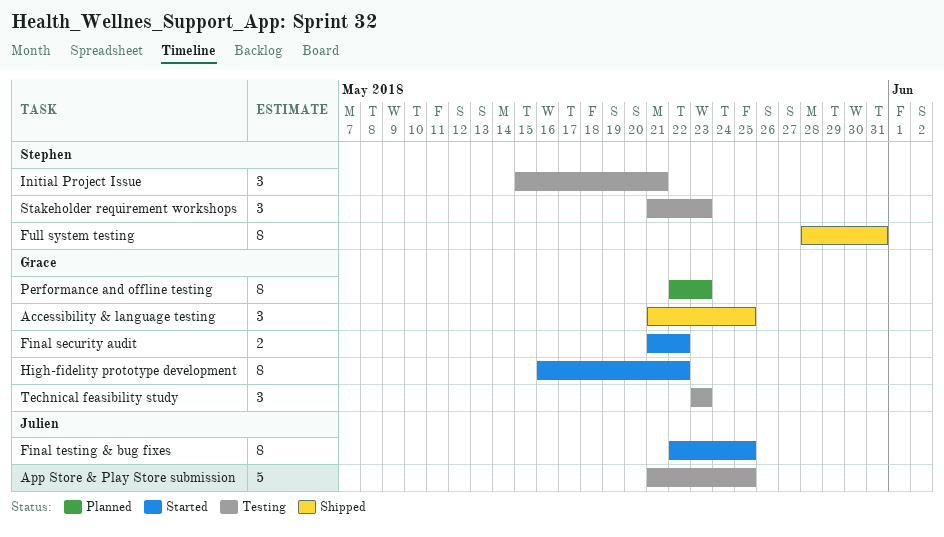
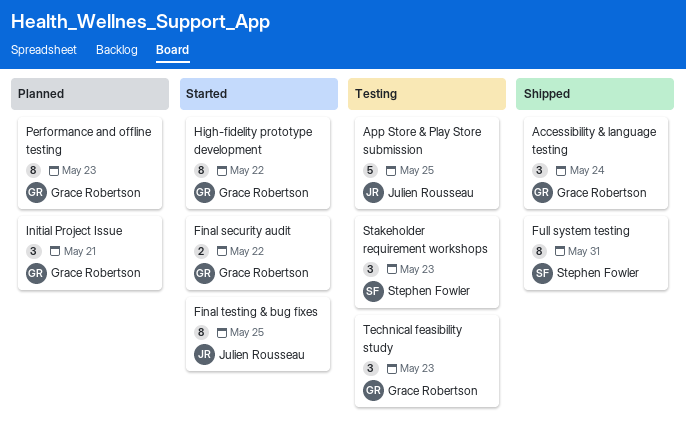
Accessibility & language testing, due: May 25 -> May 24
Initial Project Issue, status: Testing -> Planned
Initial Project Issue, owner: Stephen Fowler -> Grace Robertson

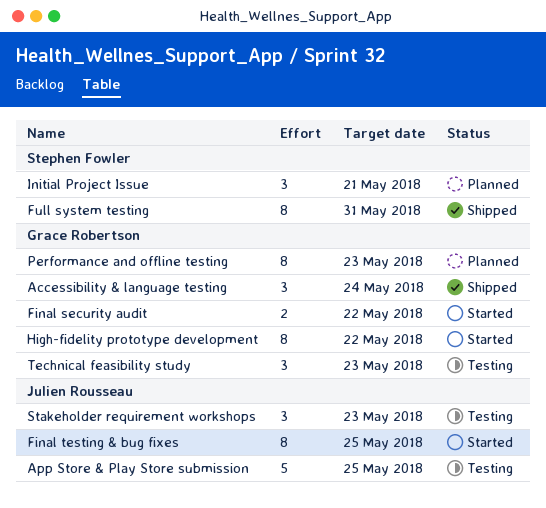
Initial Project Issue, owner: Grace Robertson -> Stephen Fowler
Stakeholder requirement workshops, owner: Stephen Fowler -> Julien Rousseau

